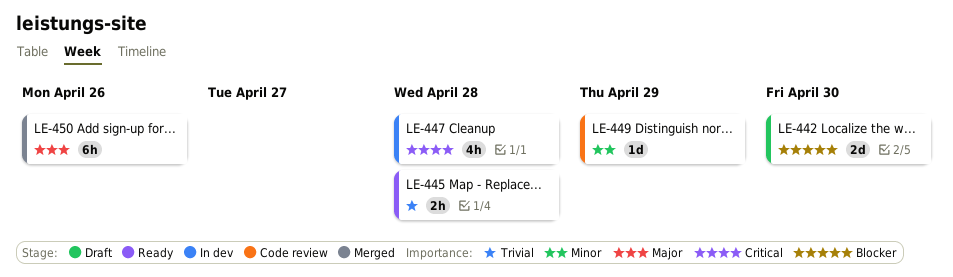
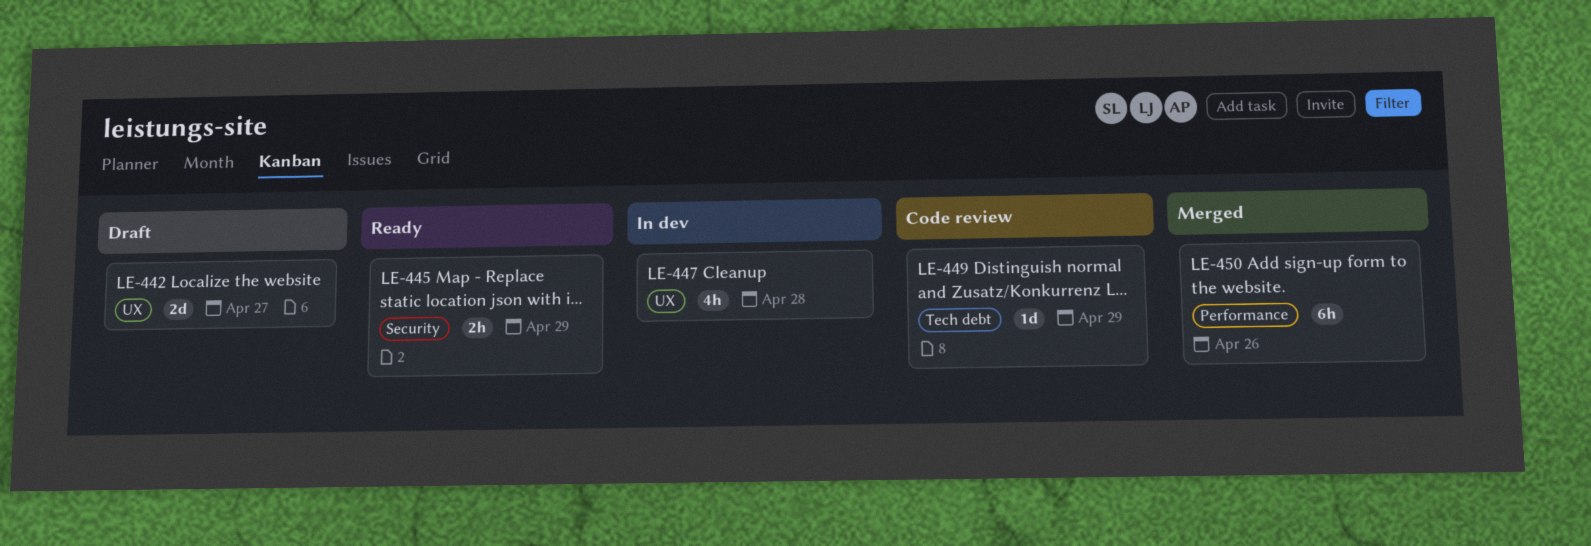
LE-442, due: Apr 30 -> Apr 27
LE-445, due: Apr 28 -> Apr 29

